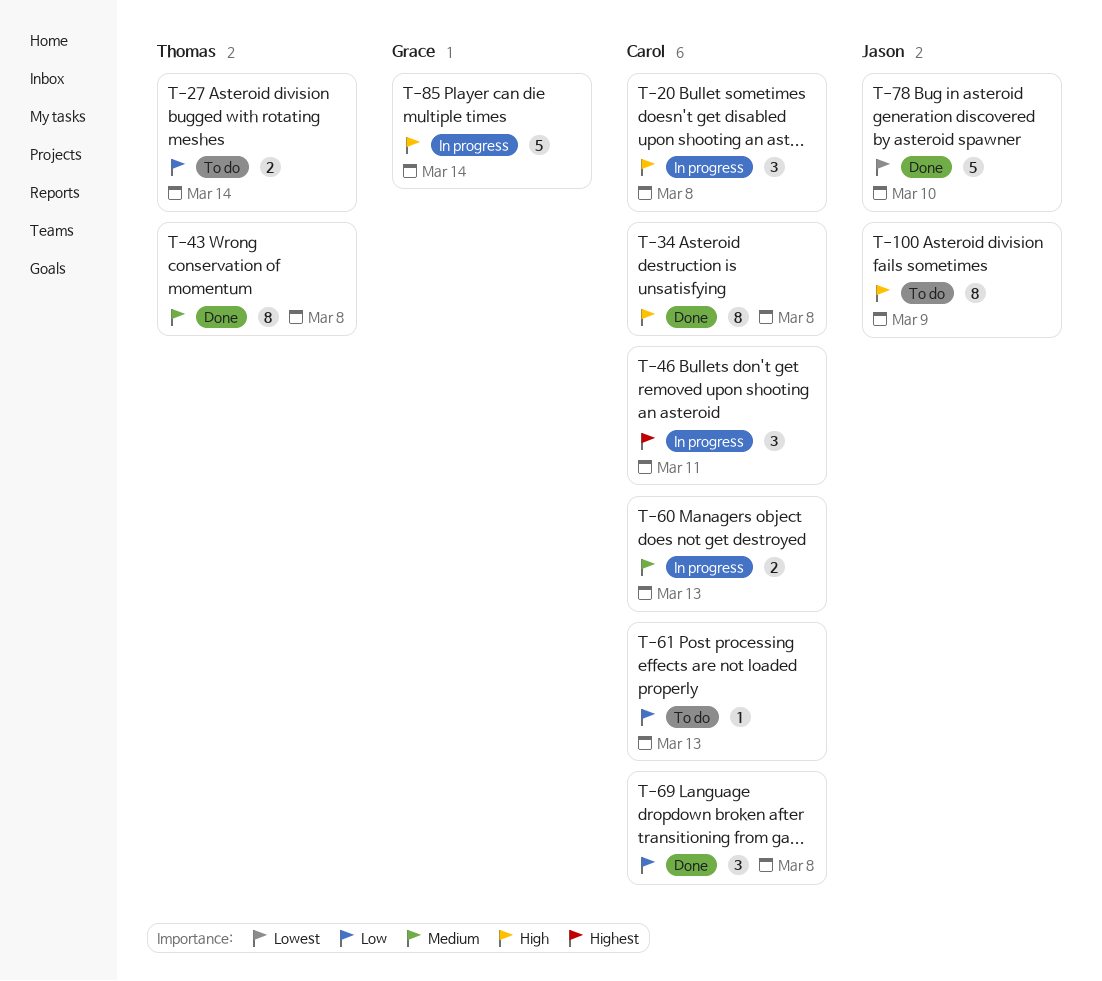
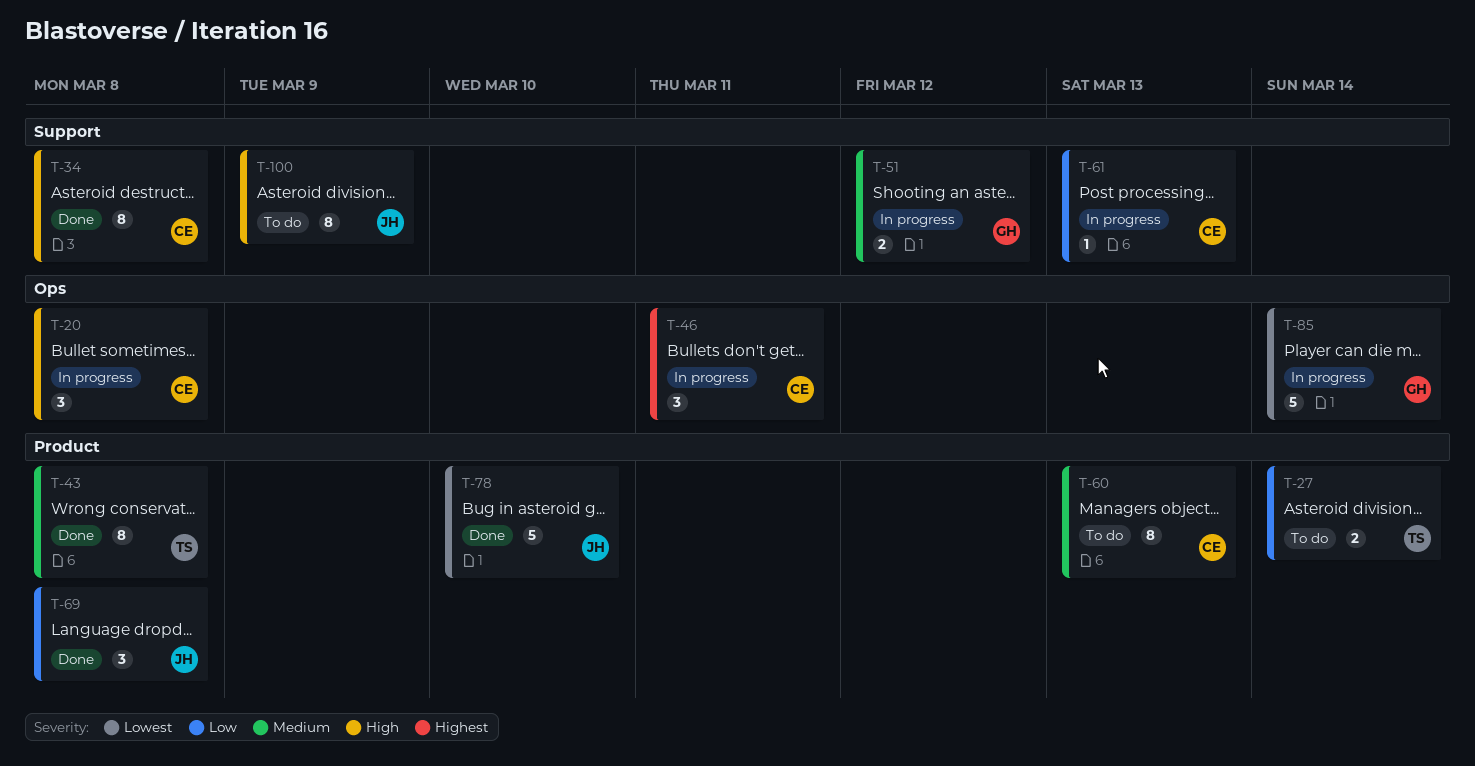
T-51: none -> present
T-60, status: In progress -> To do
T-60, estimate: 2 -> 8
T-61, status: To do -> In progress
T-69, owner: Carol -> Jason
T-85, priority: High -> Lowest

